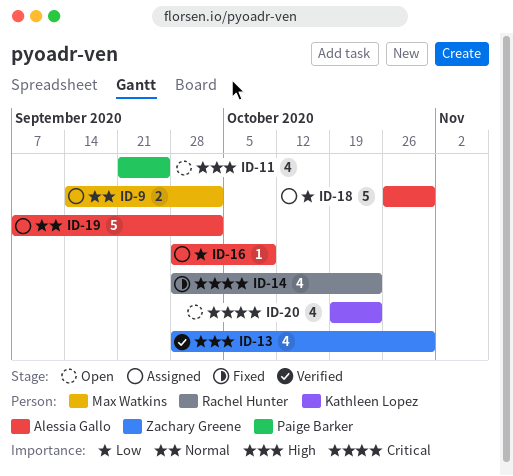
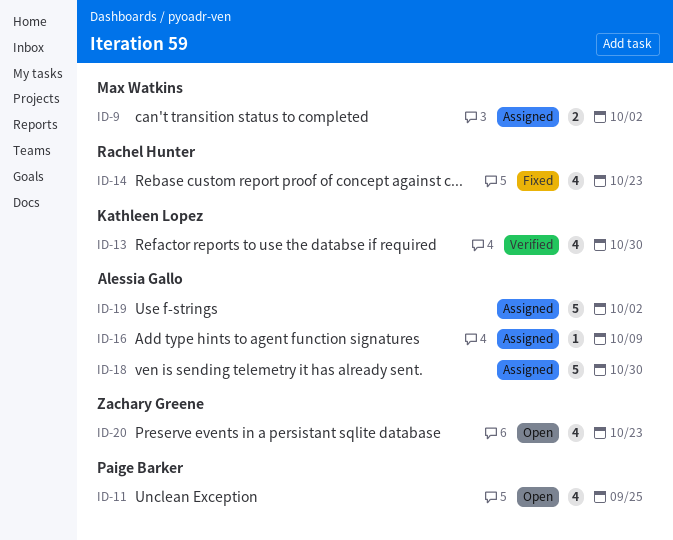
ID-13, owner: Zachary Greene -> Kathleen Lopez
ID-20, owner: Kathleen Lopez -> Zachary Greene

